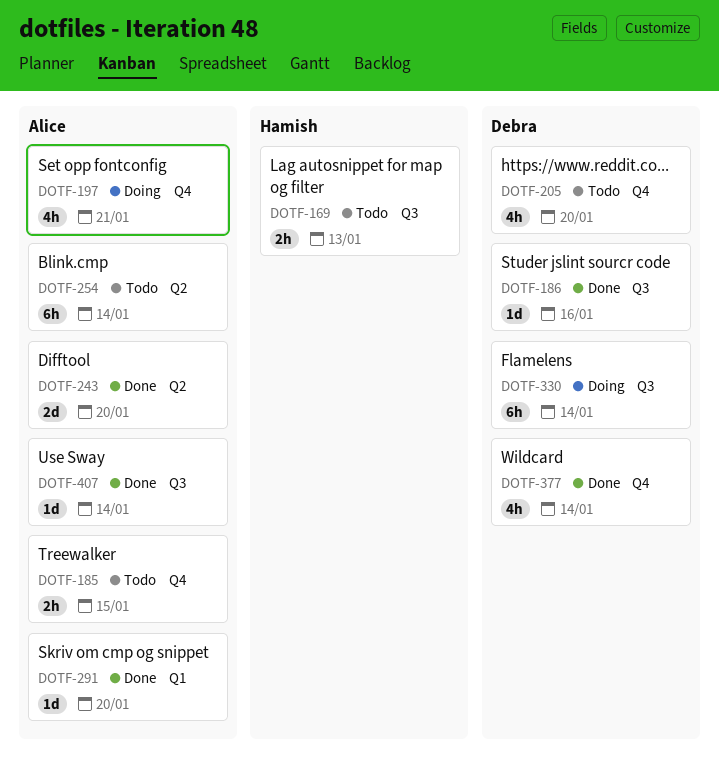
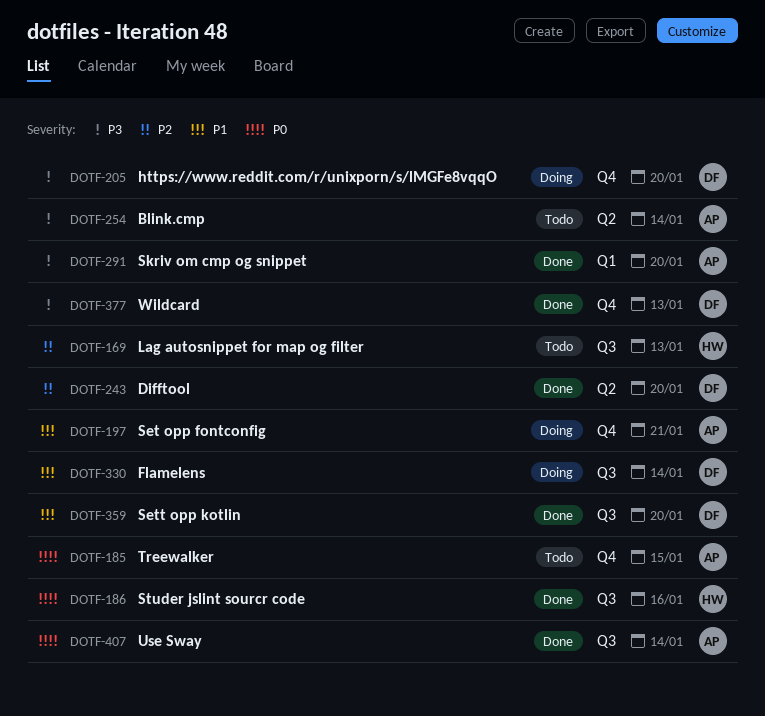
DOTF-186, owner: Debra -> Hamish
DOTF-205, status: Todo -> Doing
DOTF-243, owner: Alice -> Debra
DOTF-359: none -> present
DOTF-377, due: Jan 14 -> Jan 13

